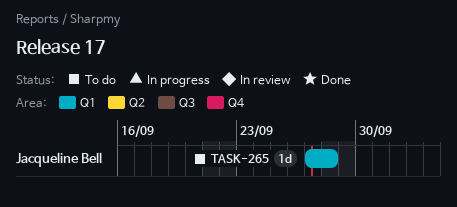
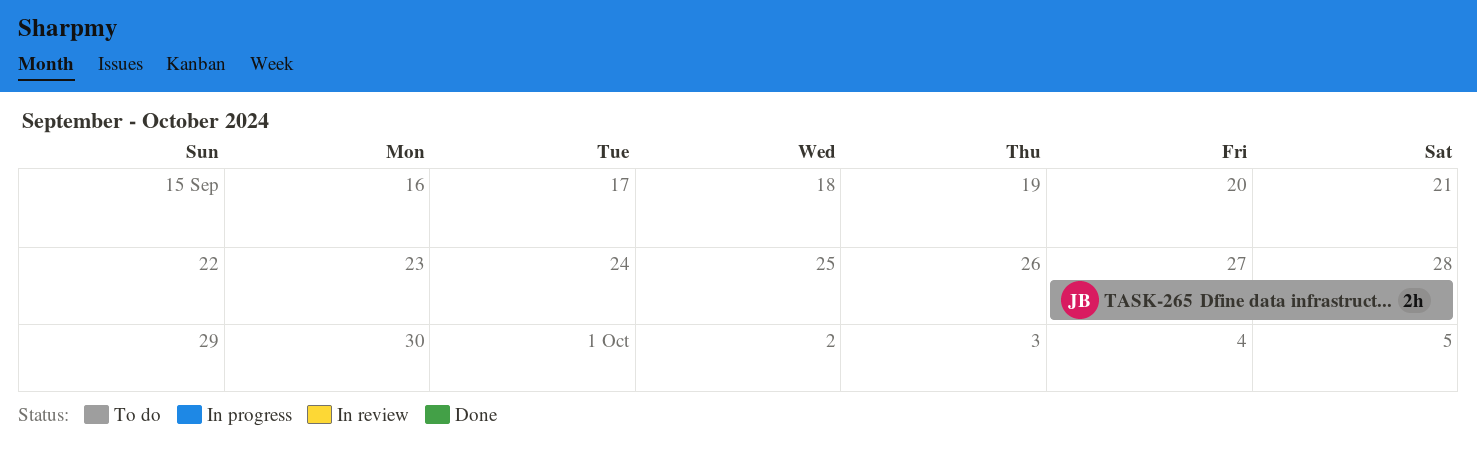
TASK-265, estimate: 1d -> 2h

